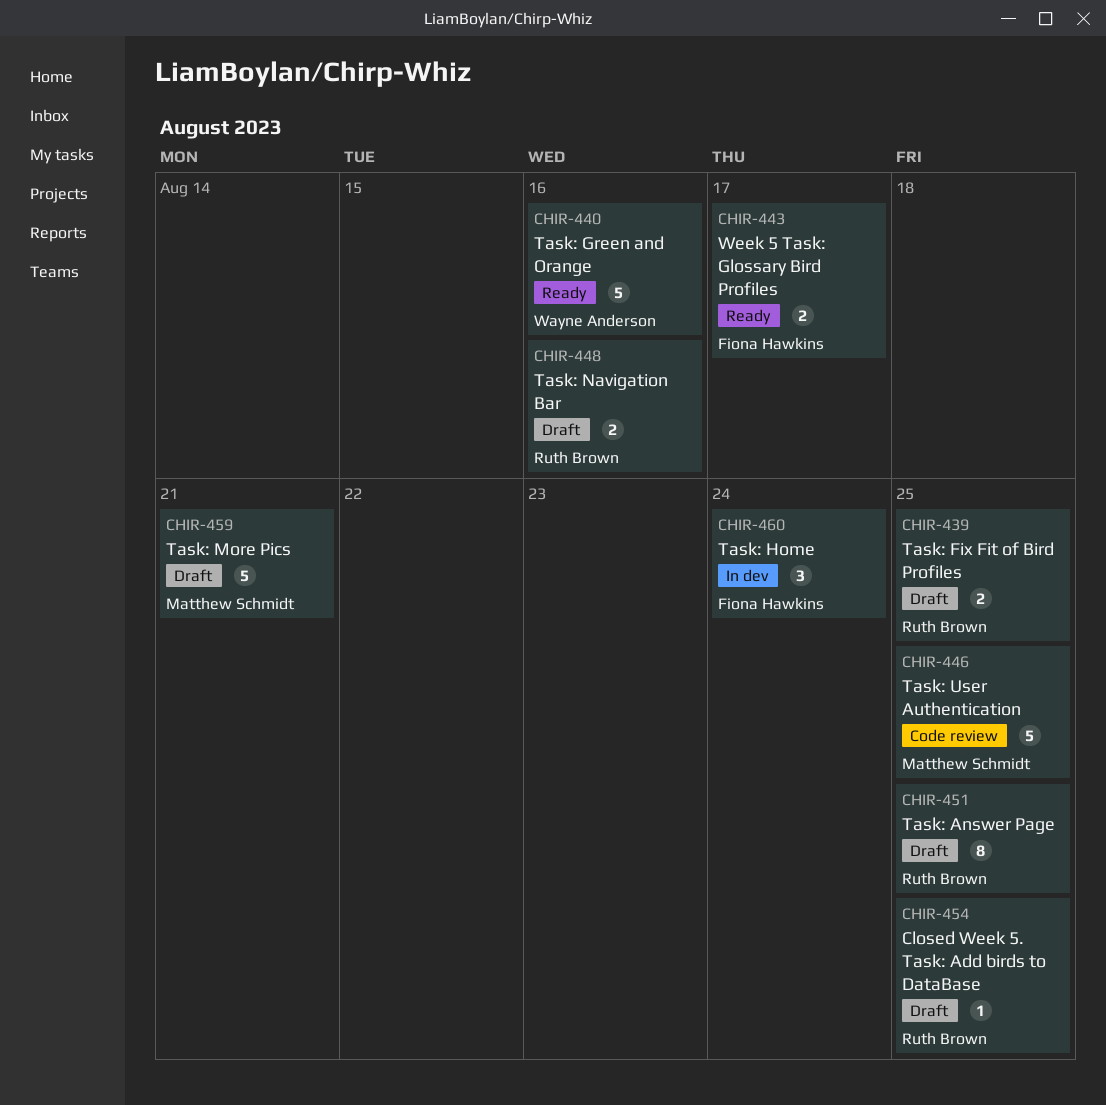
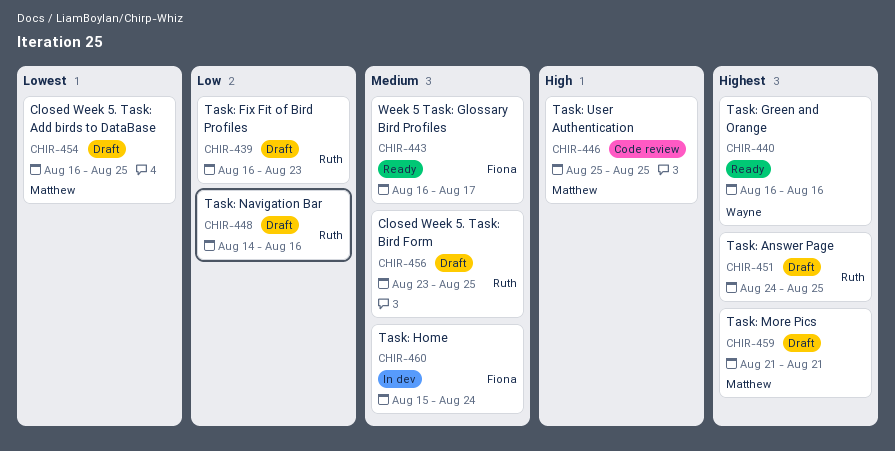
CHIR-439, due: Aug 25 -> Aug 23
CHIR-454, owner: Ruth Brown -> Matthew Schmidt
CHIR-456: none -> present

